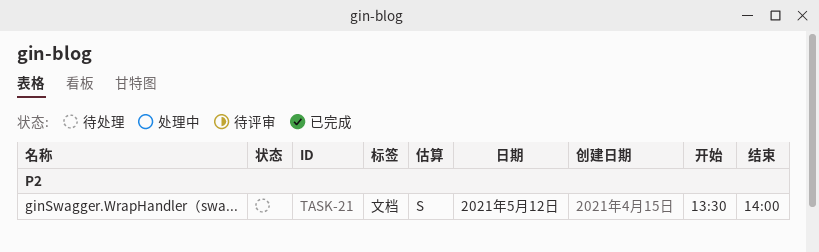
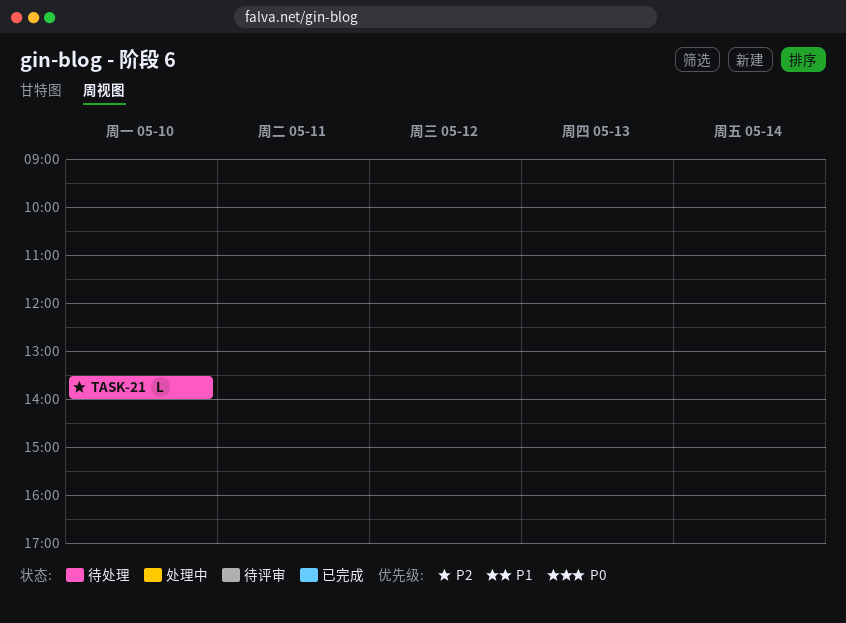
TASK-21, estimate: S -> L
TASK-21, day: May 12 -> May 10

